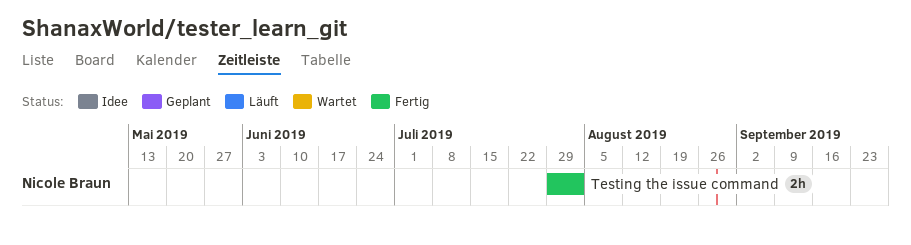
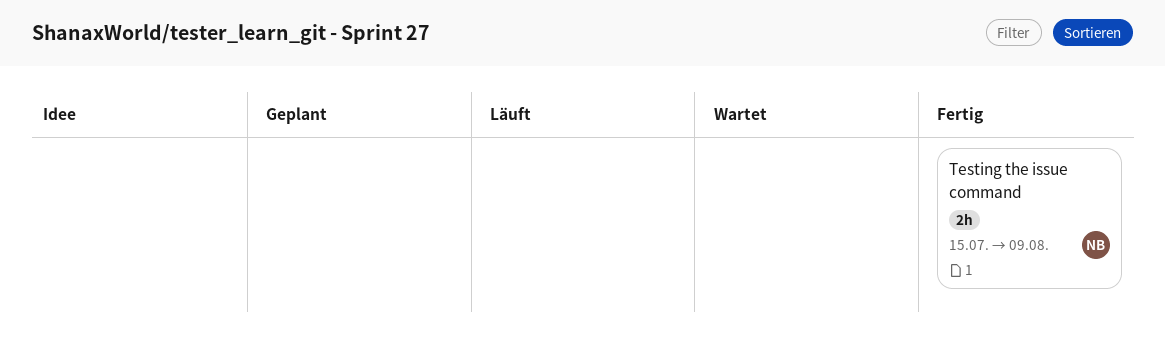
Testing the issue command, start: Jul 29 -> Jul 15
Testing the issue command, due: Aug 2 -> Aug 9

